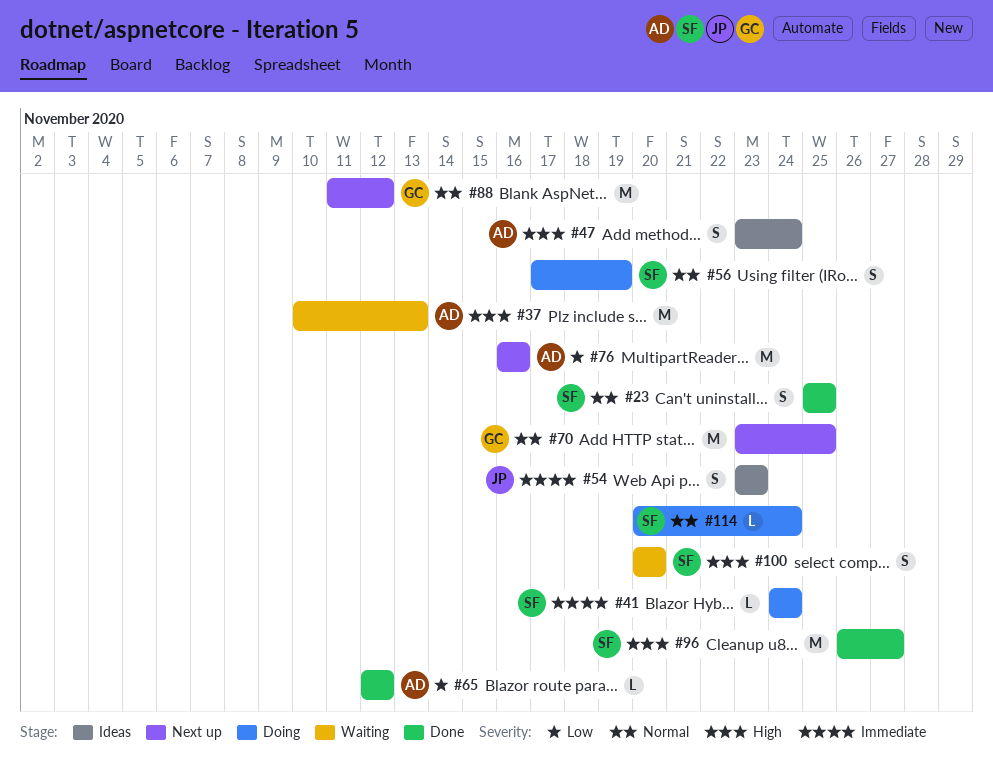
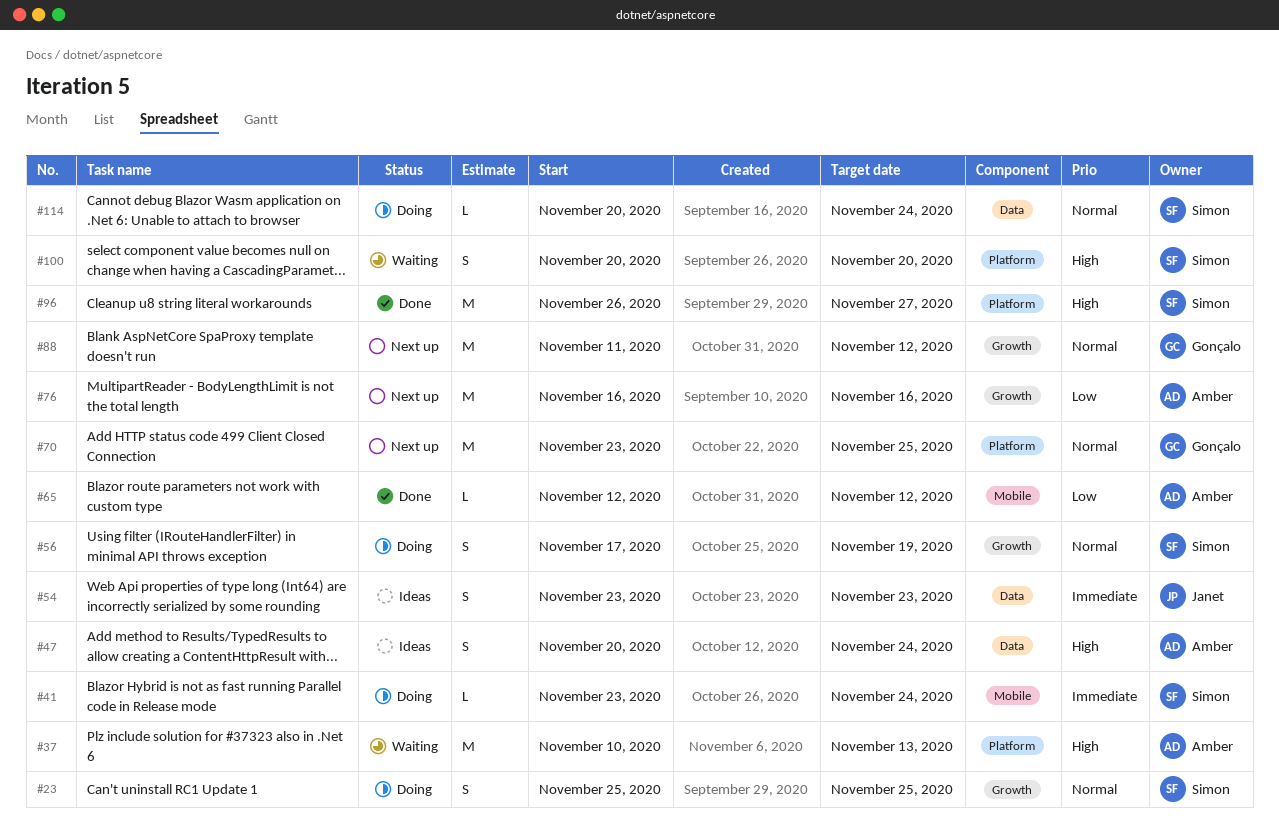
#23, status: Done -> Doing
#41, start: Nov 24 -> Nov 23
#47, start: Nov 23 -> Nov 20

